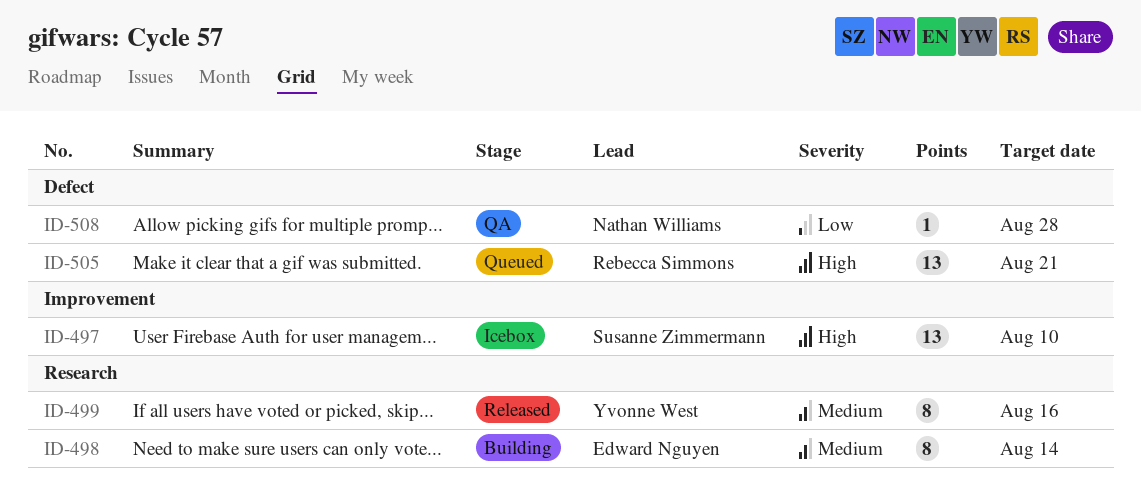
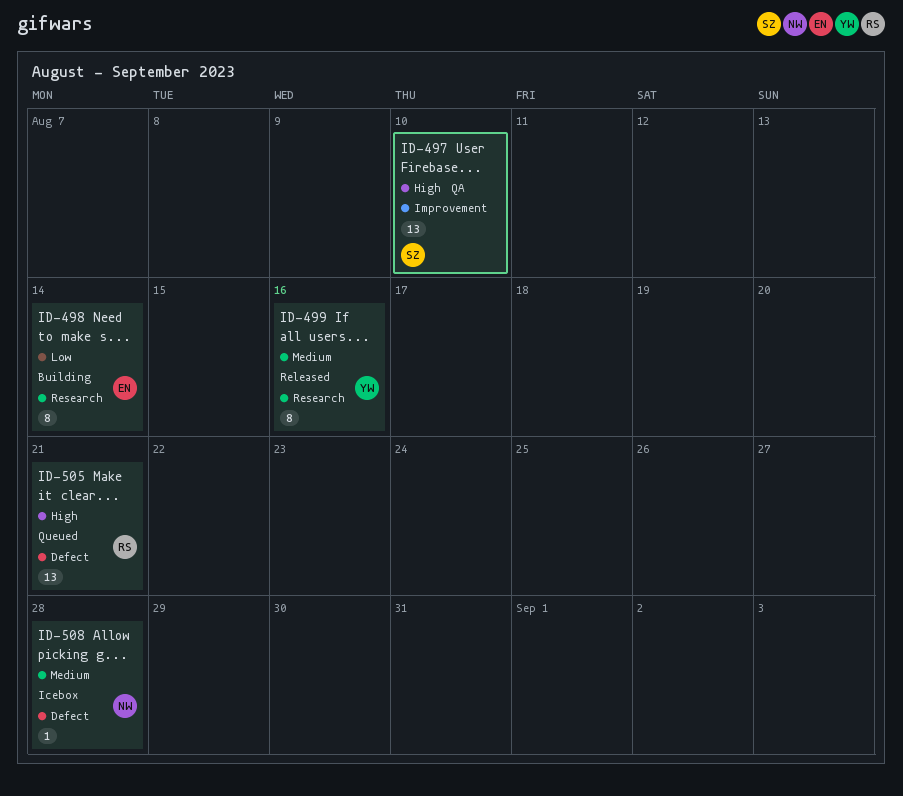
ID-497, status: Icebox -> QA
ID-498, priority: Medium -> Low
ID-508, status: QA -> Icebox
ID-508, priority: Low -> Medium

